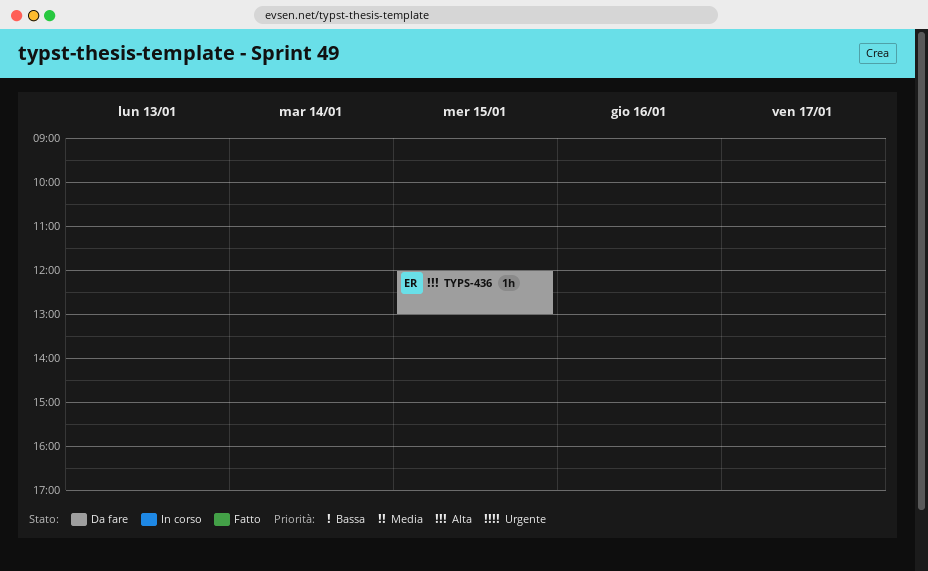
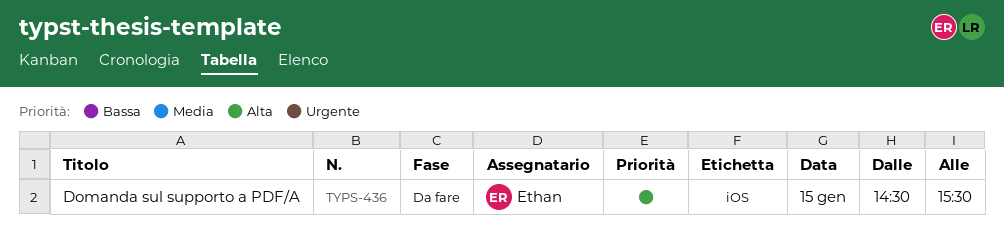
TYPS-436, begins: 12:00 -> 14:30
TYPS-436, ends: 13:00 -> 15:30

